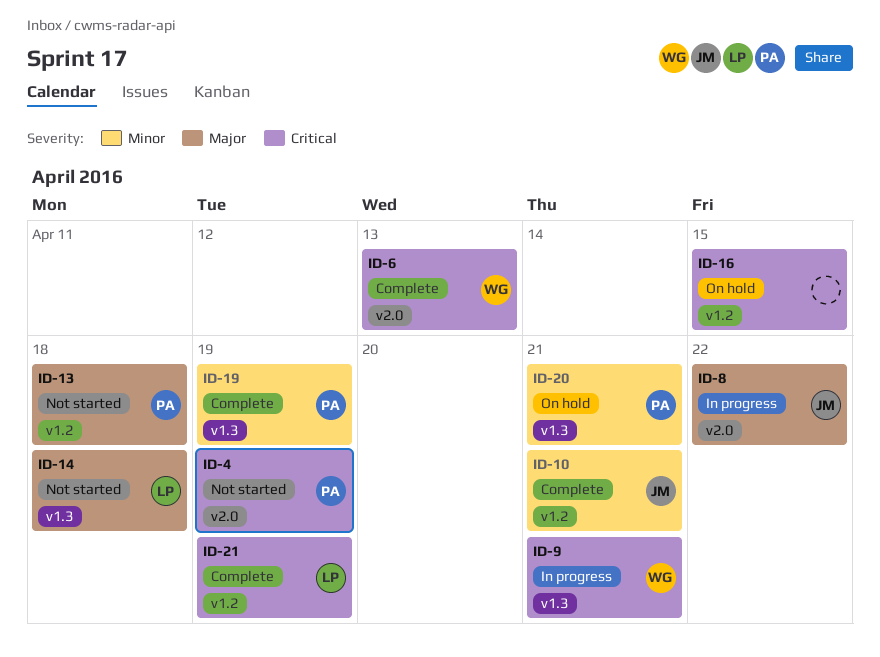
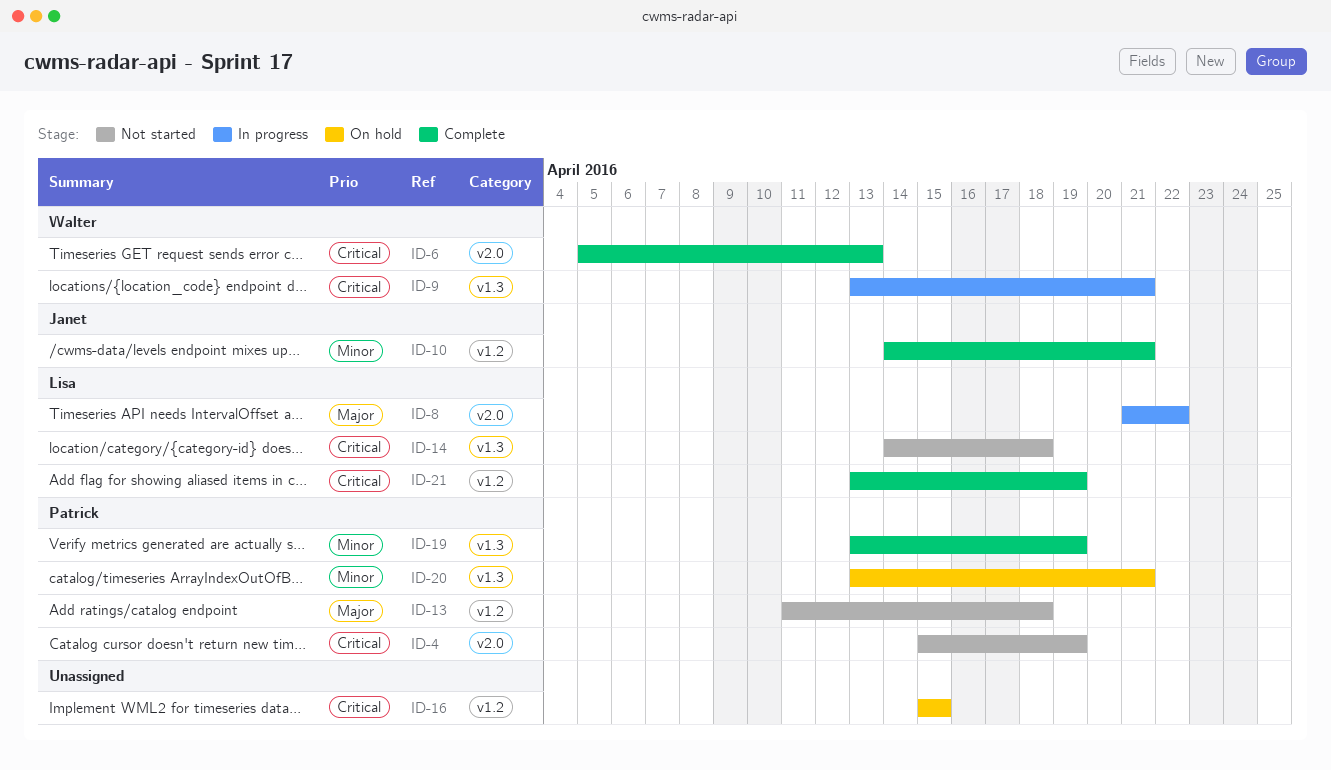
ID-8, owner: Janet -> Lisa
ID-14, priority: Major -> Critical

